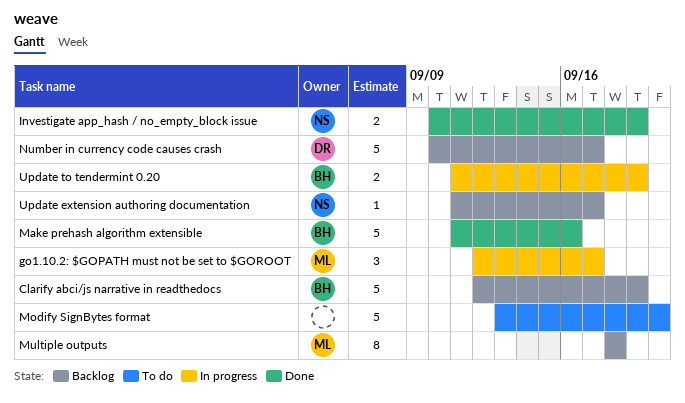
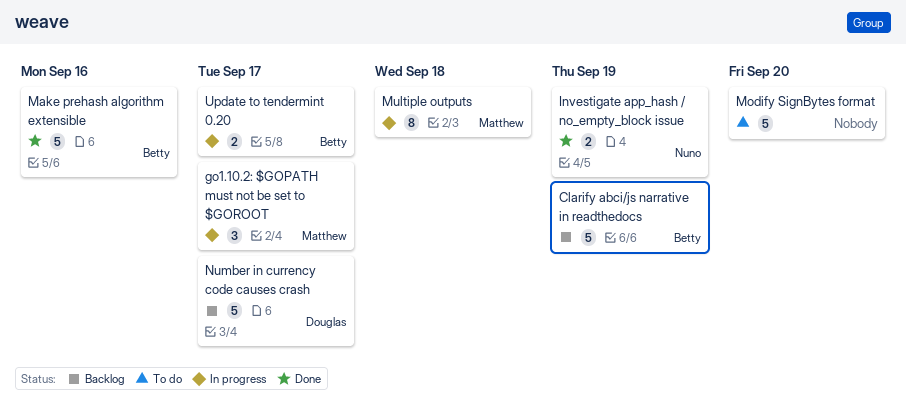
Multiple outputs, status: Backlog -> In progress
Update extension authoring documentation: present -> none
Update to tendermint 0.20, due: Sep 19 -> Sep 17

